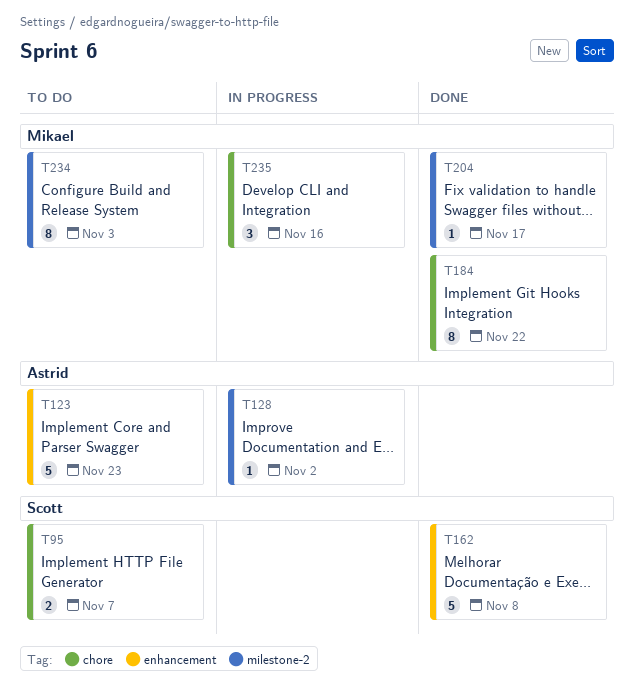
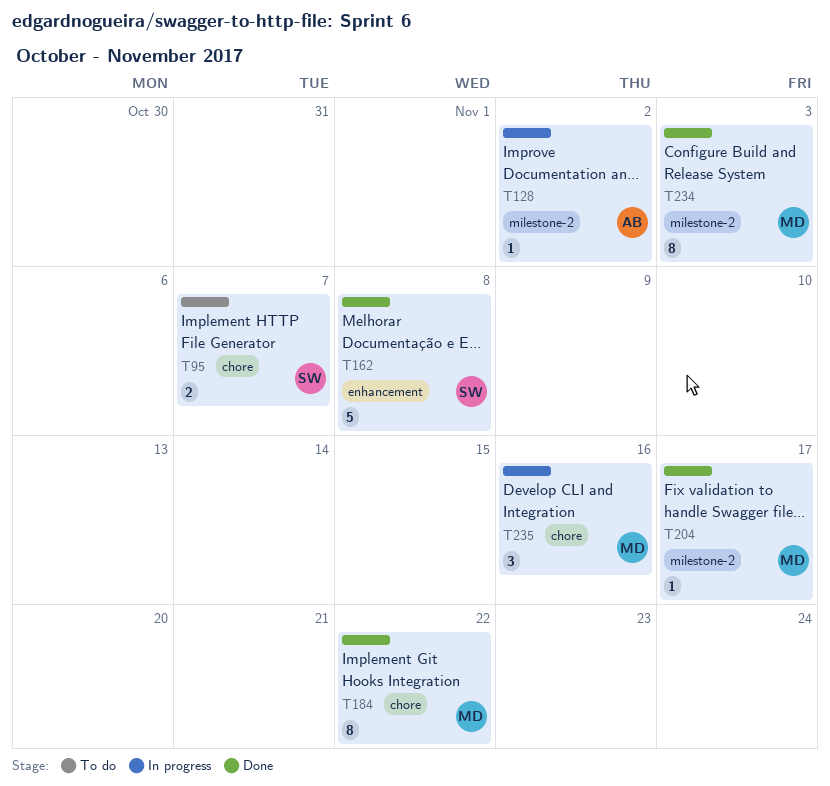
T123: present -> none
T234, status: To do -> Done

